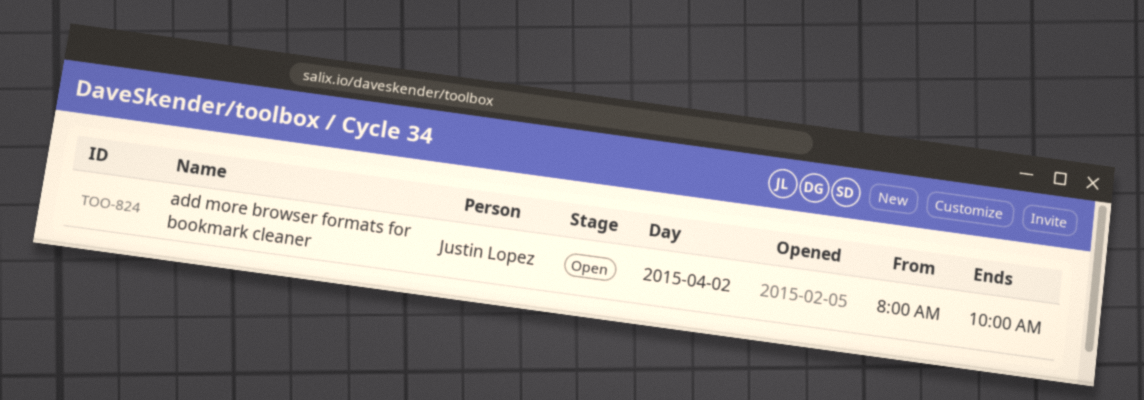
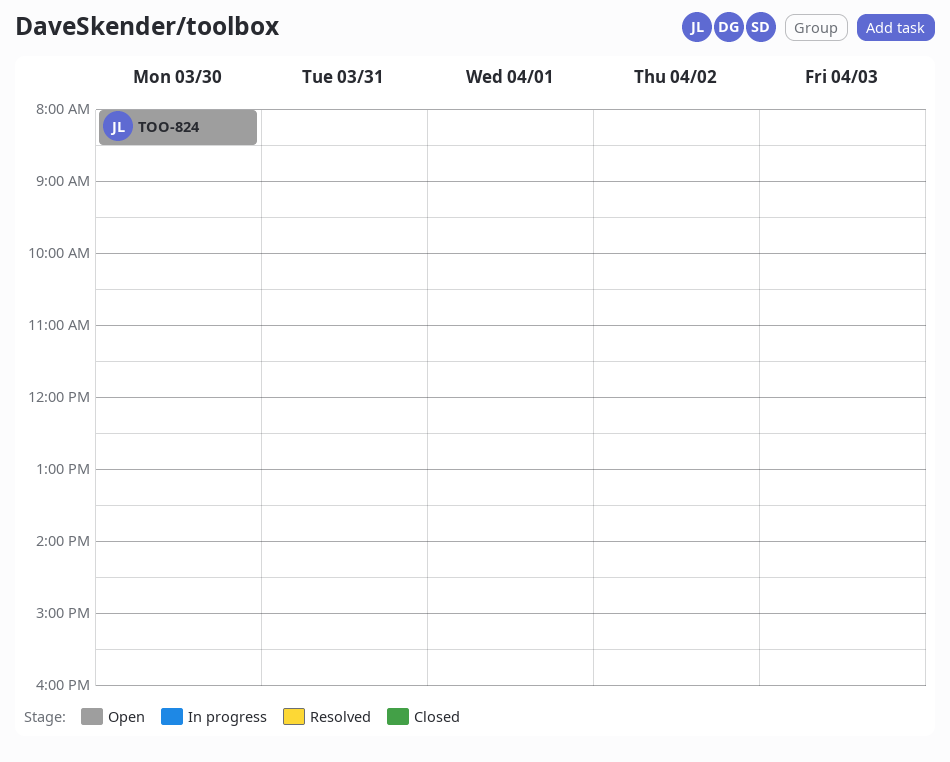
TOO-824, day: Apr 2 -> Mar 30
TOO-824, ends: 10:00 -> 08:30

